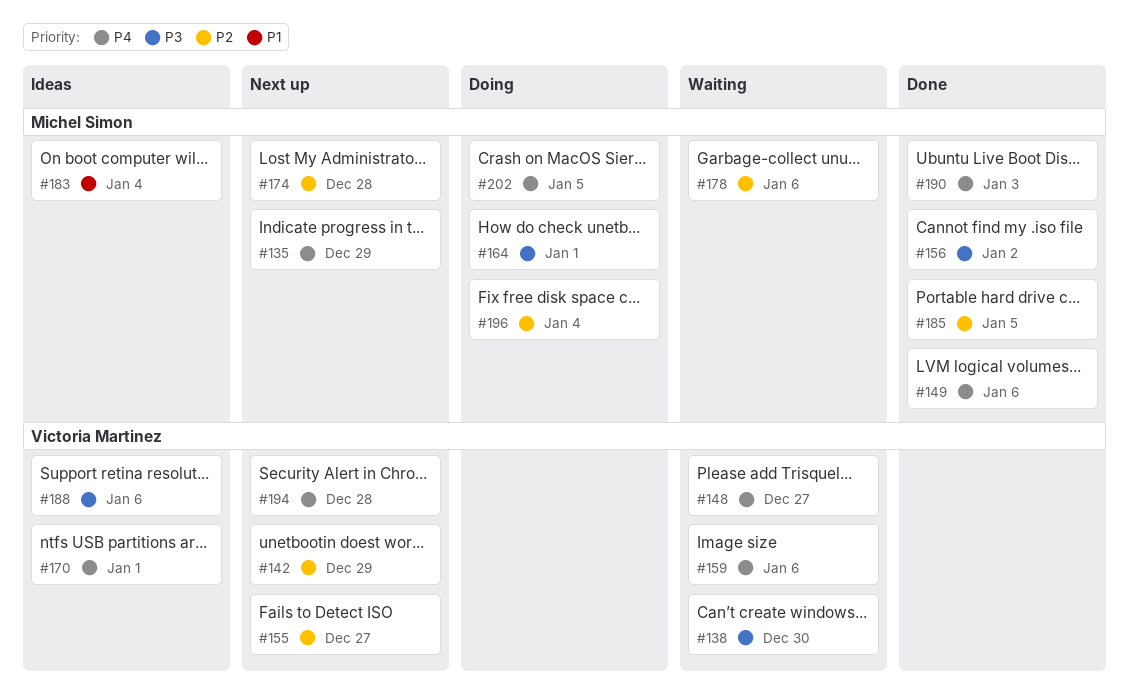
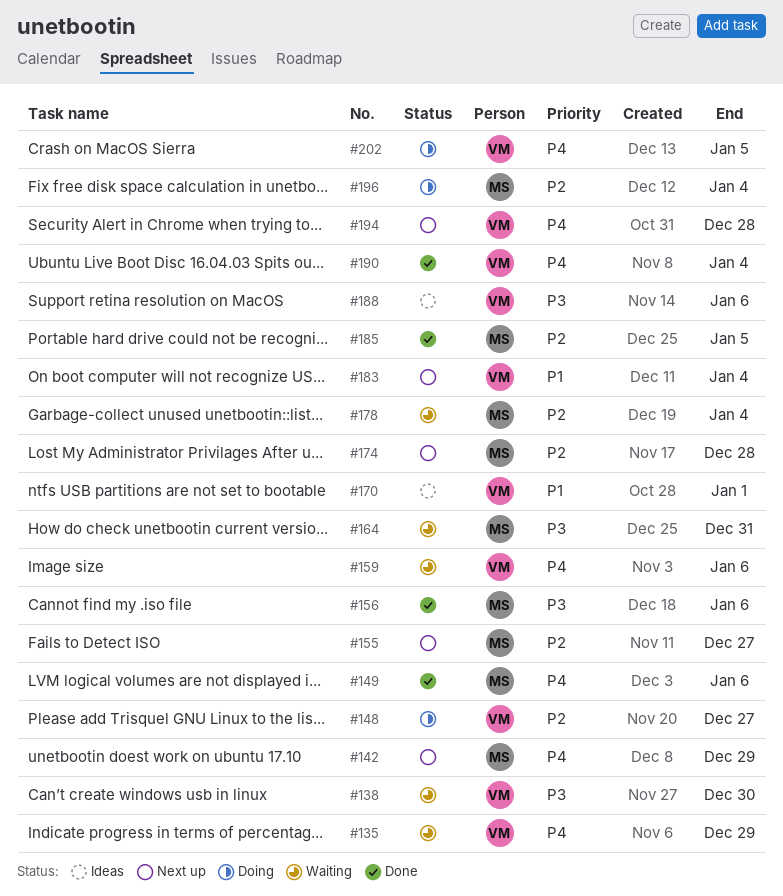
#135, status: Next up -> Waiting
#135, owner: Michel Simon -> Victoria Martinez
#142, owner: Victoria Martinez -> Michel Simon
#142, priority: P2 -> P4
#148, status: Waiting -> Doing
#148, priority: P4 -> P2
#155, owner: Victoria Martinez -> Michel Simon
#156, due: Jan 2 -> Jan 6
#164, status: Doing -> Waiting
#164, due: Jan 1 -> Dec 31
#170, priority: P4 -> P1
#178, due: Jan 6 -> Jan 4
#183, status: Ideas -> Next up
#183, owner: Michel Simon -> Victoria Martinez
#190, owner: Michel Simon -> Victoria Martinez
#190, due: Jan 3 -> Jan 4
#202, owner: Michel Simon -> Victoria Martinez

